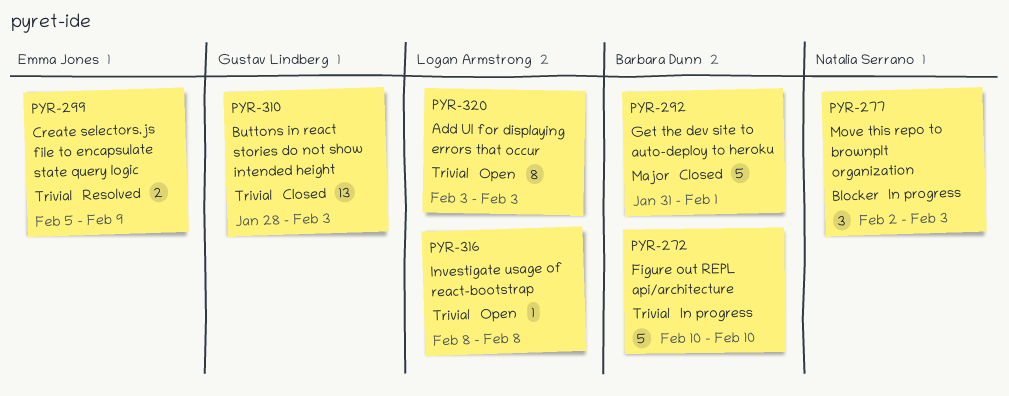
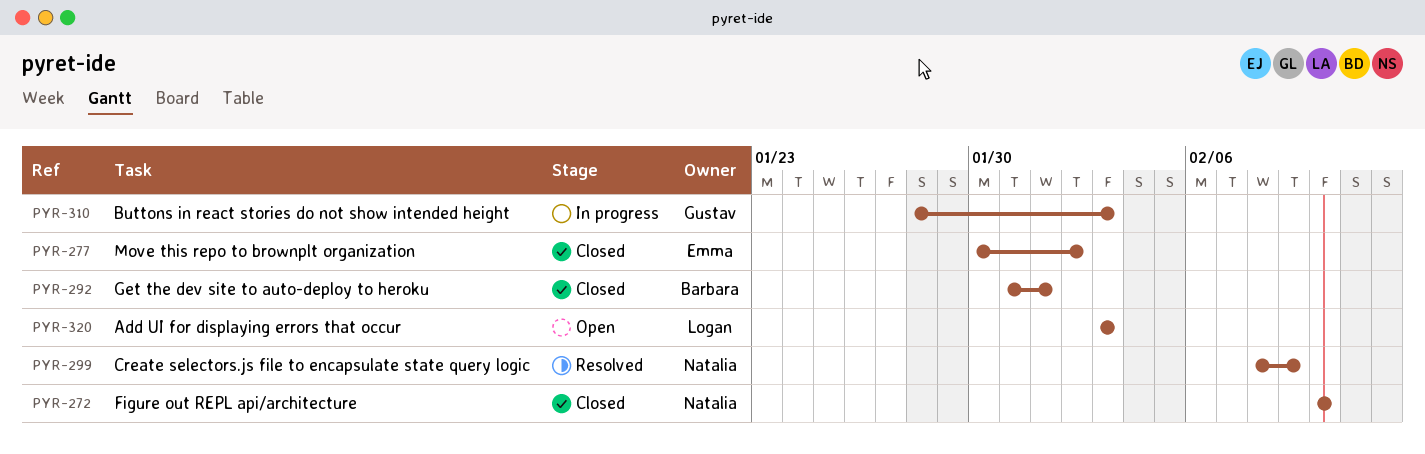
PYR-272, status: In progress -> Closed
PYR-272, owner: Barbara Dunn -> Natalia Serrano
PYR-277, status: In progress -> Closed
PYR-277, owner: Natalia Serrano -> Emma Jones
PYR-277, start: Feb 2 -> Jan 30
PYR-277, due: Feb 3 -> Feb 2
PYR-299, owner: Emma Jones -> Natalia Serrano
PYR-299, start: Feb 5 -> Feb 8
PYR-310, status: Closed -> In progress
PYR-316: present -> none

